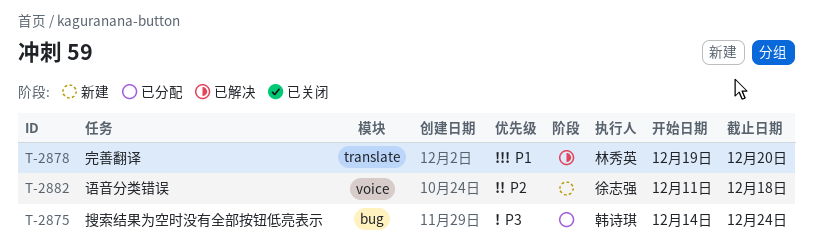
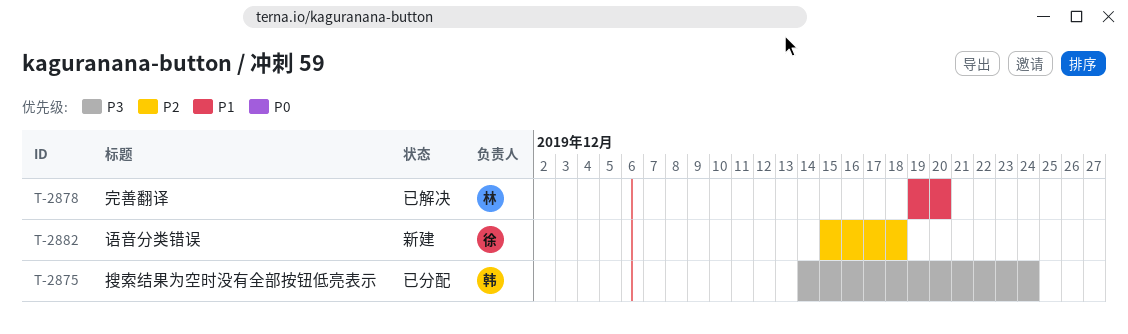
T-2882, start: Dec 11 -> Dec 15

